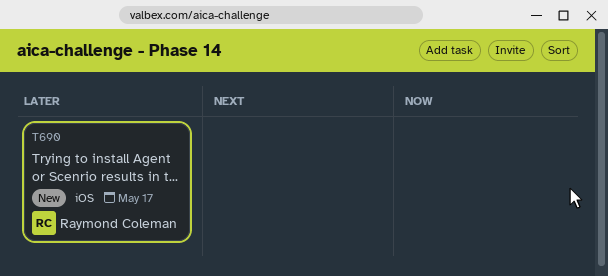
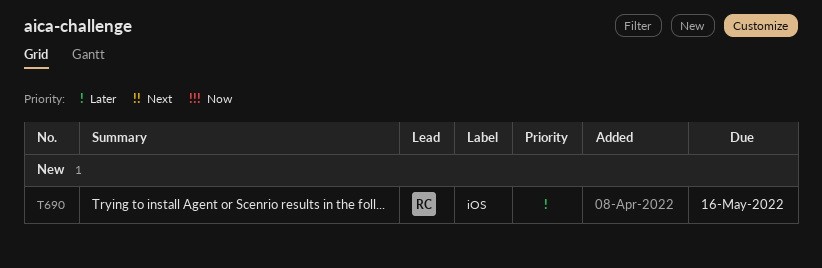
T690, due: May 17 -> May 16

